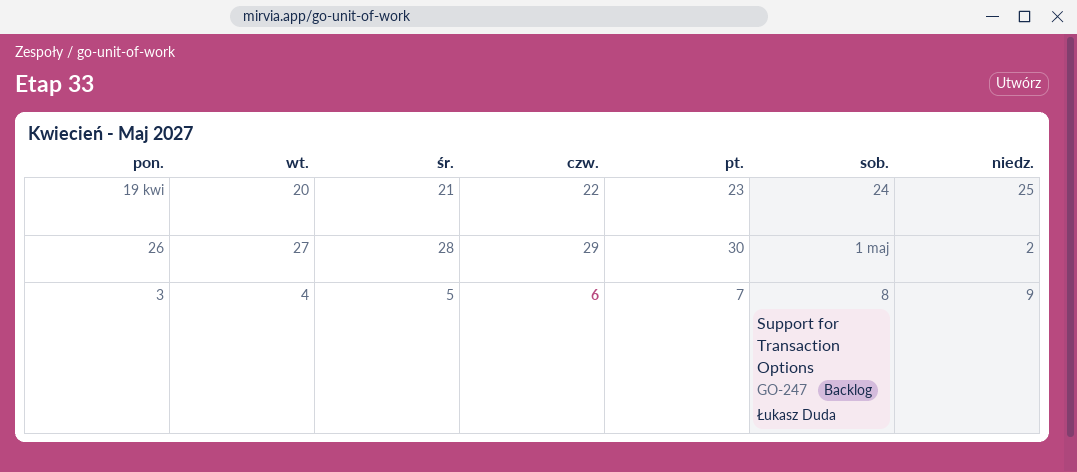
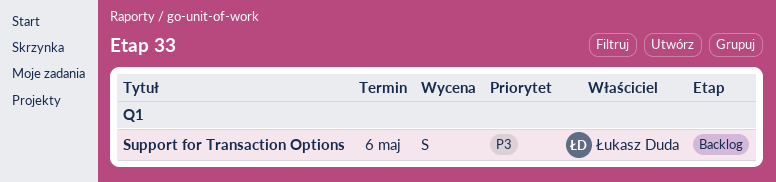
Support for Transaction Options, due: May 8 -> May 6

